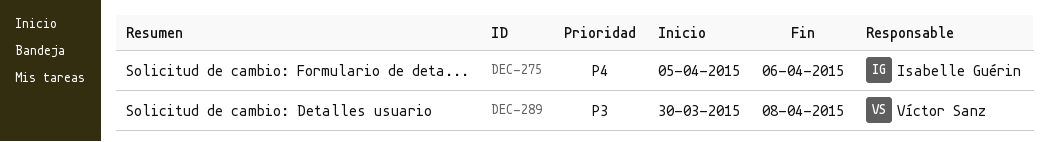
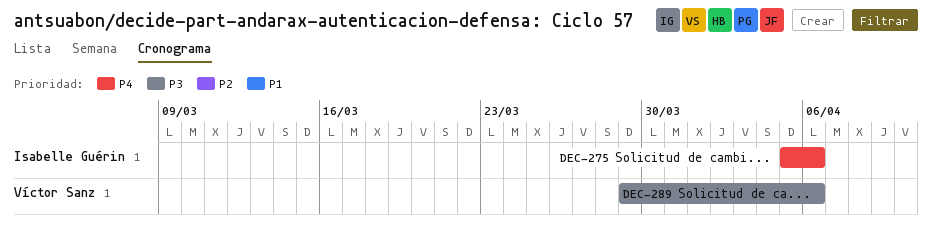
DEC-289, start: Mar 30 -> Mar 29
DEC-289, due: Apr 8 -> Apr 6

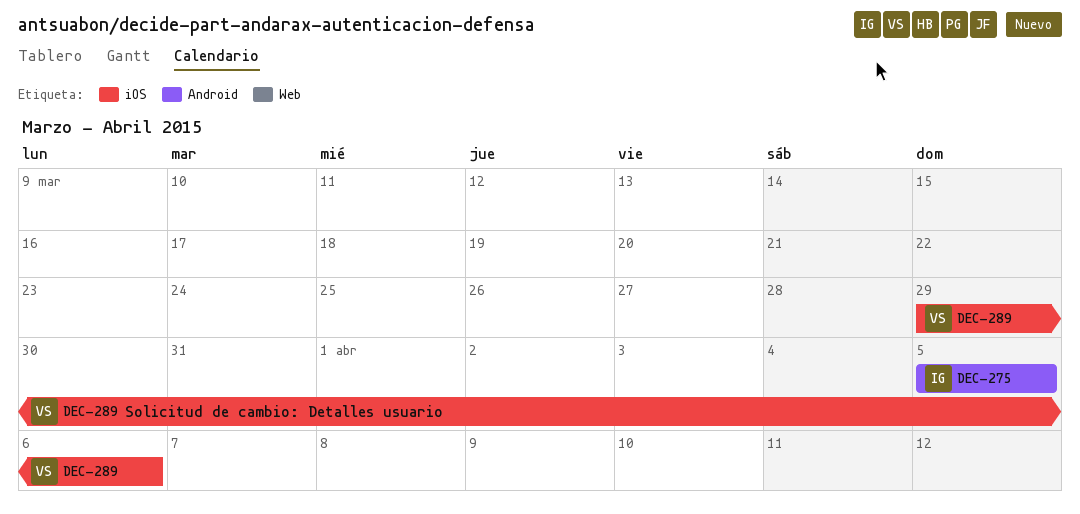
DEC-275, due: Apr 6 -> Apr 5

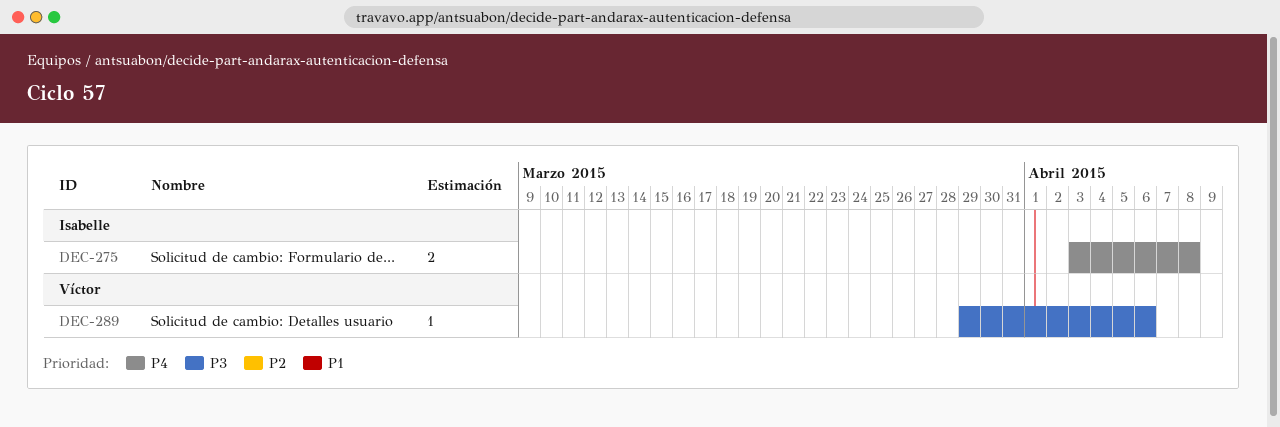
DEC-275, start: Apr 5 -> Apr 3
DEC-275, due: Apr 5 -> Apr 8

